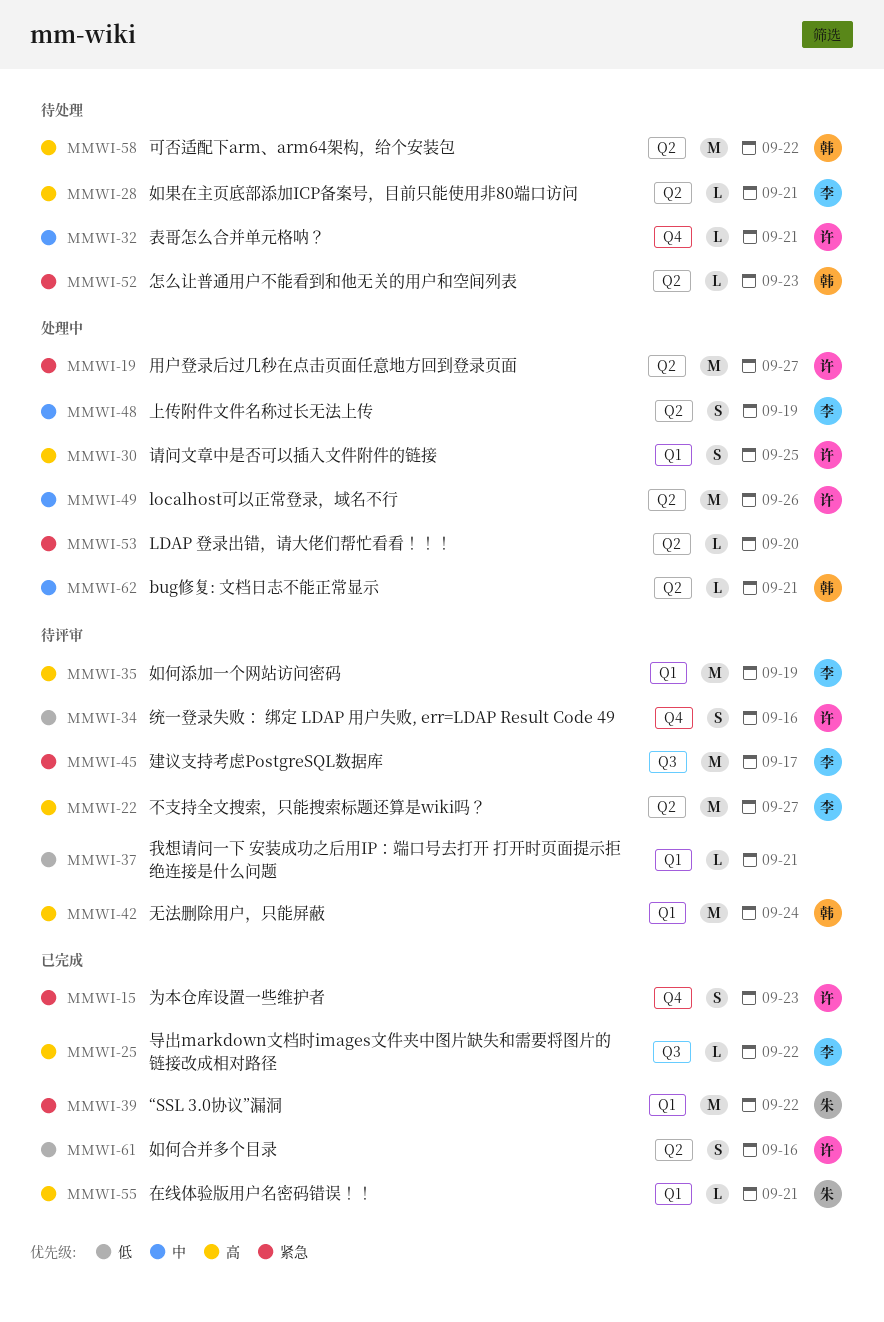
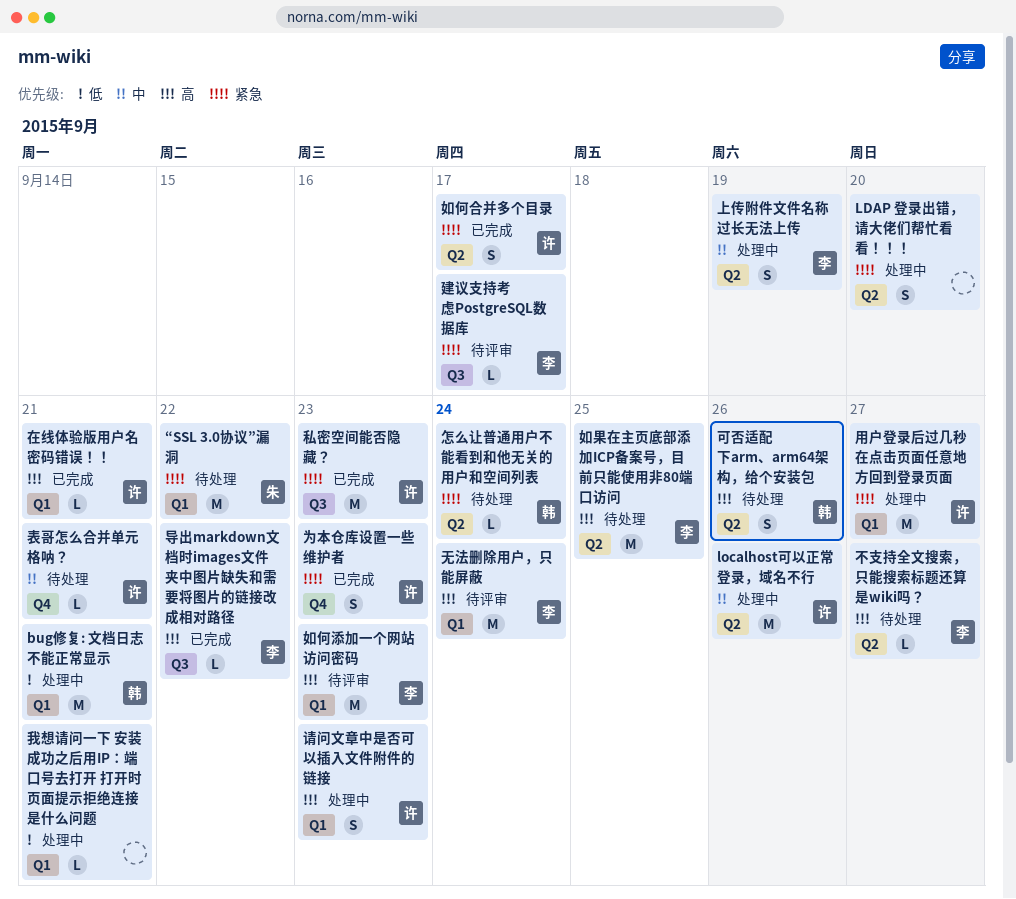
bug修复: 文档日志不能正常显示, priority: 中 -> 低
bug修复: 文档日志不能正常显示, label: Q2 -> Q1
bug修复: 文档日志不能正常显示, estimate: L -> M
LDAP 登录出错，请大佬们帮忙看看！！！, estimate: L -> S
“SSL 3.0协议”漏洞, status: 已完成 -> 待处理
不支持全文搜索，只能搜索标题还算是wiki吗？, status: 待评审 -> 待处理
不支持全文搜索，只能搜索标题还算是wiki吗？, estimate: M -> L
可否适配下arm、arm64架构，给个安装包, estimate: M -> S
可否适配下arm、arm64架构，给个安装包, due: Sep 22 -> Sep 26
在线体验版用户名密码错误！！, owner: 朱 -> 许
如何合并多个目录, priority: 低 -> 紧急
如何合并多个目录, due: Sep 16 -> Sep 17
如何添加一个网站访问密码, due: Sep 19 -> Sep 23
如果在主页底部添加ICP备案号，目前只能使用非80端口访问, estimate: L -> M
如果在主页底部添加ICP备案号，目前只能使用非80端口访问, due: Sep 21 -> Sep 25
建议支持考虑PostgreSQL数据库, estimate: M -> L
怎么让普通用户不能看到和他无关的用户和空间列表, due: Sep 23 -> Sep 24
我想请问一下 安装成功之后用IP：端口号去打开 打开时页面提示拒绝连接是什么问题, status: 待评审 -> 处理中
无法删除用户，只能屏蔽, owner: 韩 -> 李
用户登录后过几秒在点击页面任意地方回到登录页面, label: Q2 -> Q1
私密空间能否隐藏？: none -> present
统一登录失败： 绑定 LDAP 用户失败, err=LDAP Result Code 49: present -> none
请问文章中是否可以插入文件附件的链接, due: Sep 25 -> Sep 23

